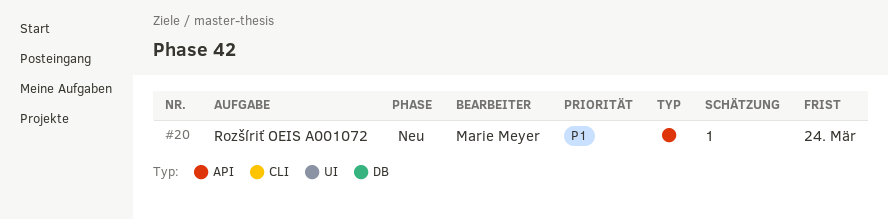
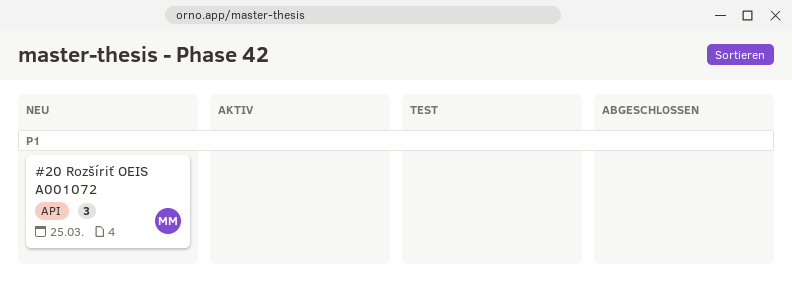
#20, estimate: 1 -> 3
#20, due: Mar 24 -> Mar 25

